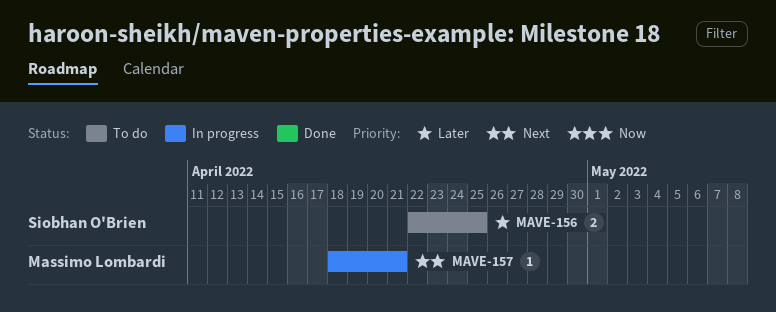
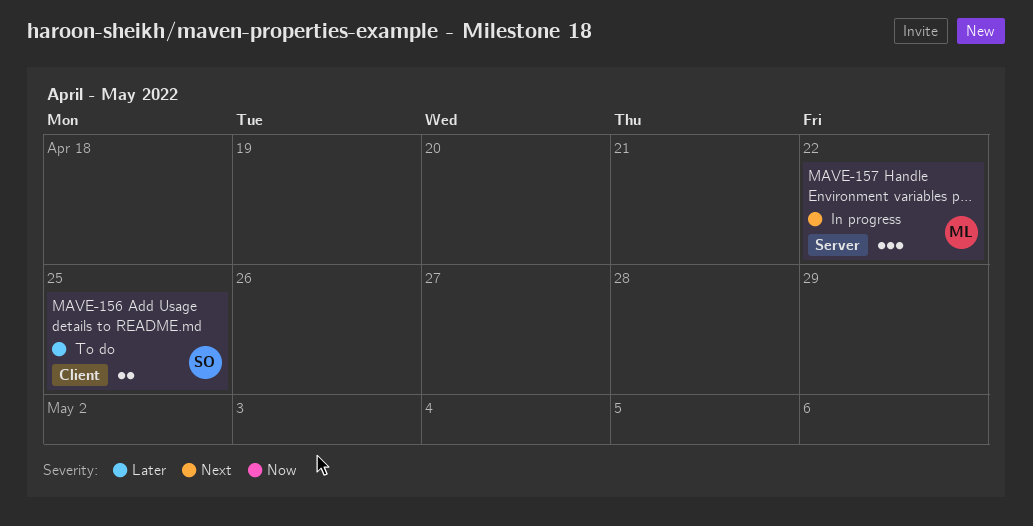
MAVE-157, estimate: 1 -> 3
MAVE-157, due: Apr 21 -> Apr 22

